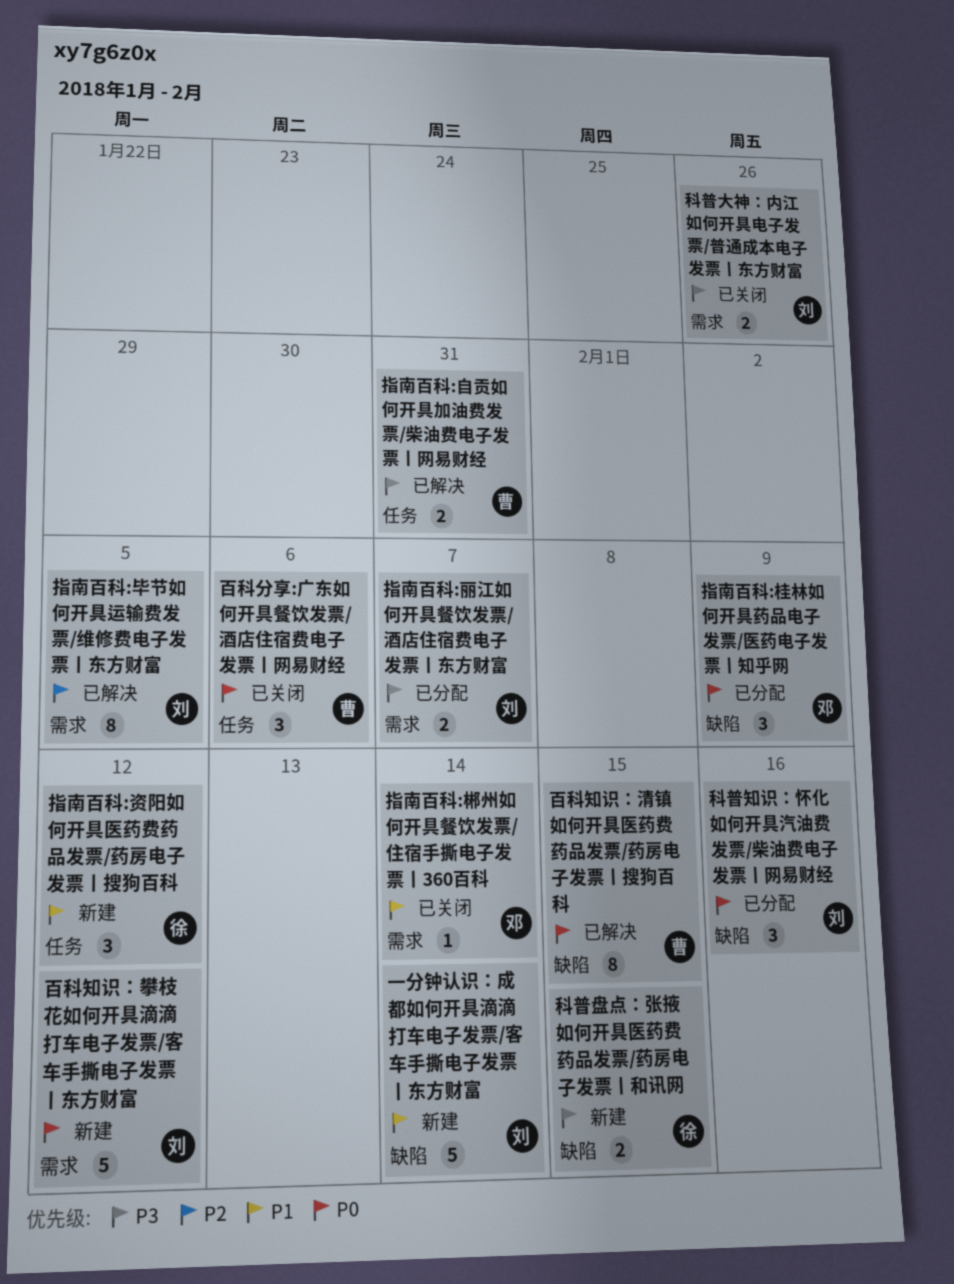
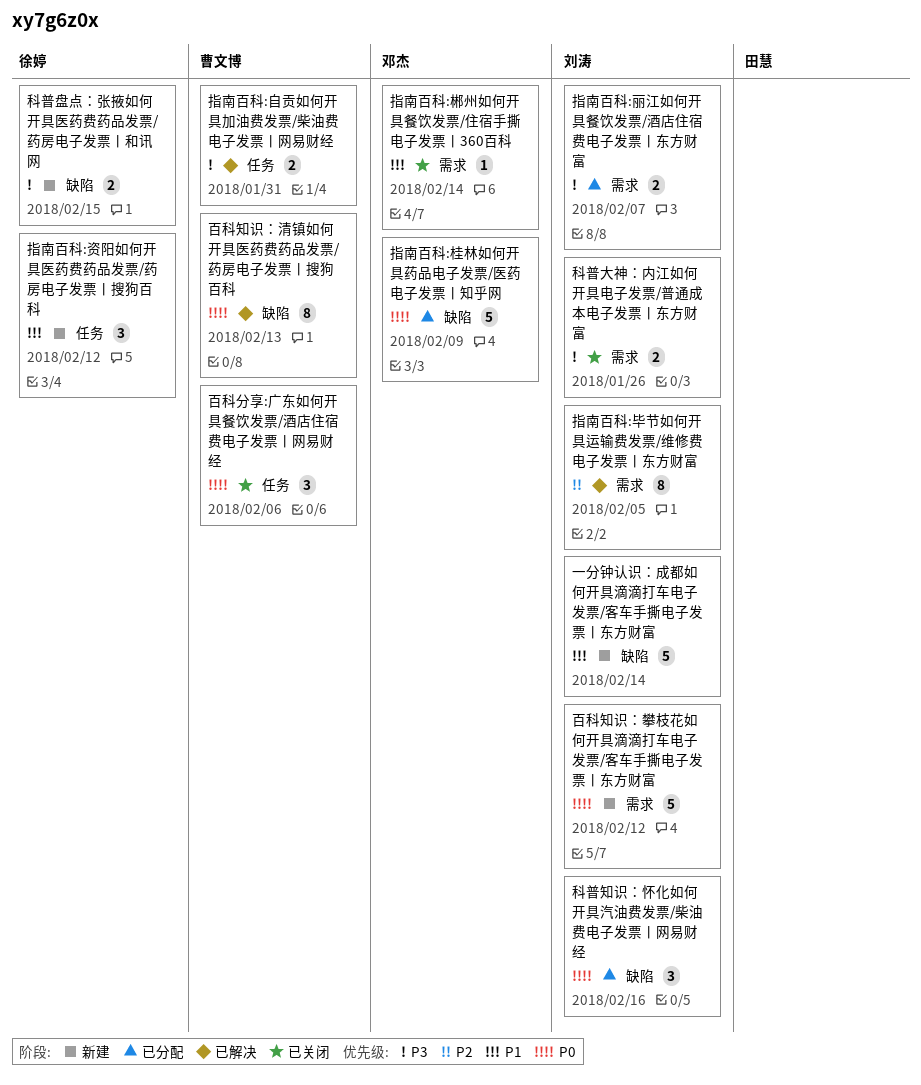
指南百科:桂林如何开具药品电子发票/医药电子发票丨知乎网, estimate: 3 -> 5
百科知识：清镇如何开具医药费药品发票/药房电子发票丨搜狗百科, due: Feb 15 -> Feb 13

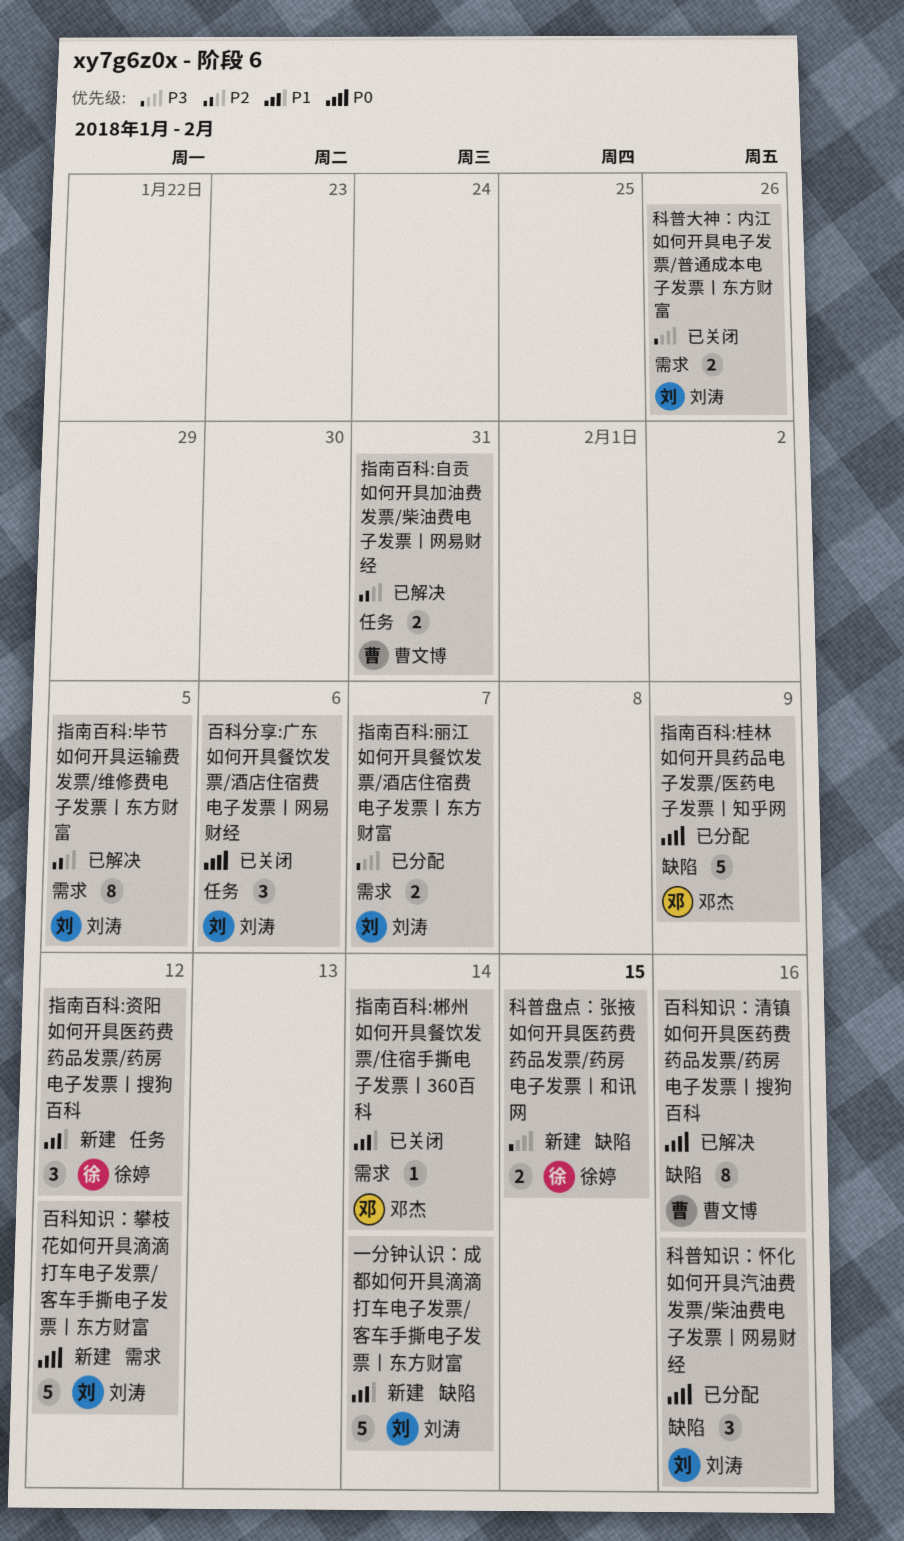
指南百科:自贡如何开具加油费发票/柴油费电子发票丨网易财经, priority: P3 -> P2
百科分享:广东如何开具餐饮发票/酒店住宿费电子发票丨网易财经, owner: 曹文博 -> 刘涛
百科知识：清镇如何开具医药费药品发票/药房电子发票丨搜狗百科, due: Feb 13 -> Feb 16

